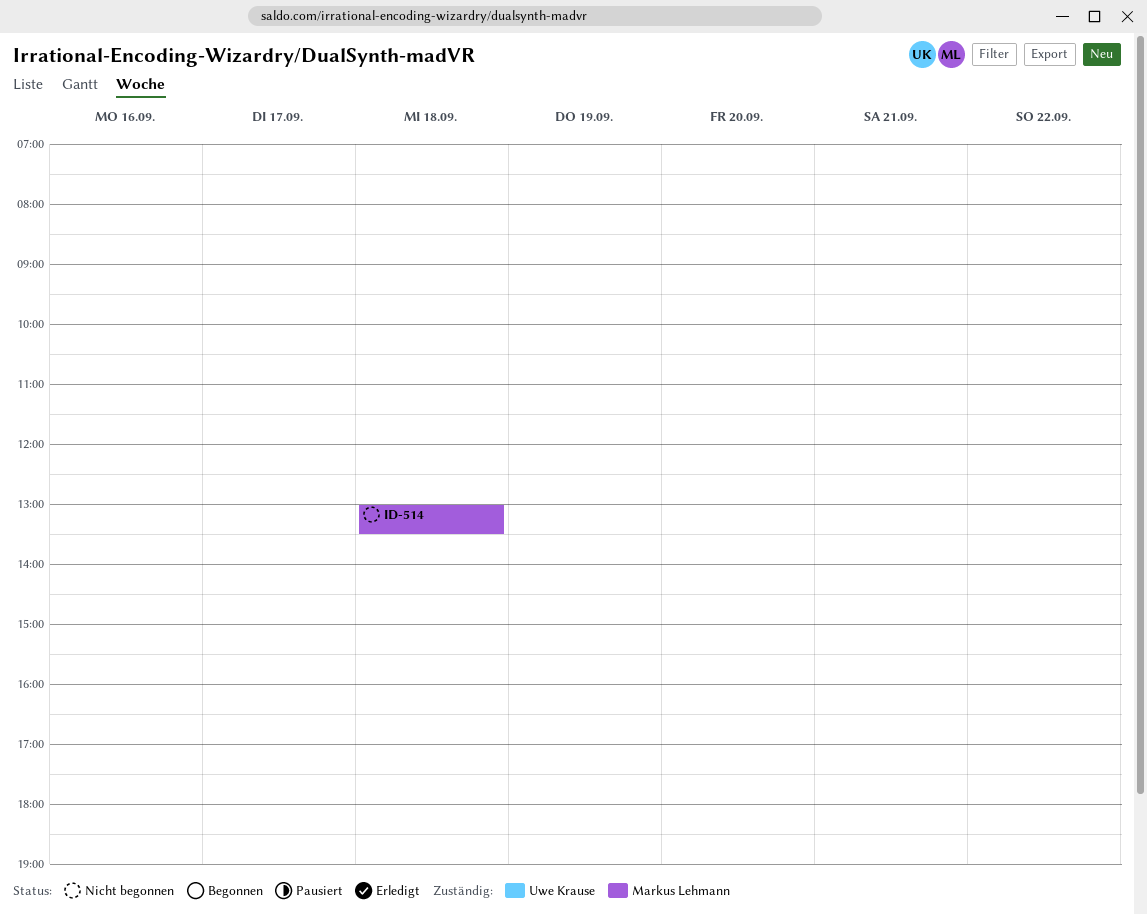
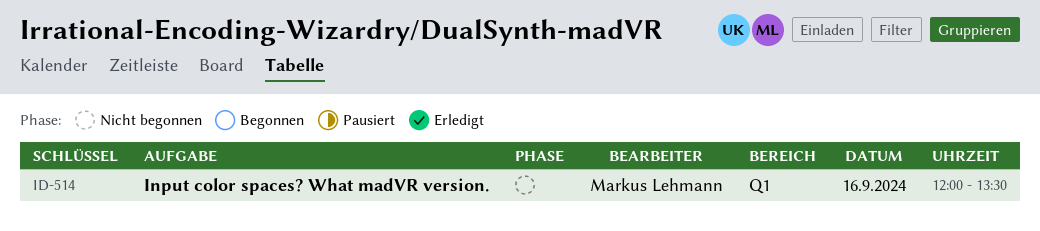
ID-514, day: Sep 18 -> Sep 16
ID-514, begins: 13:00 -> 12:00

